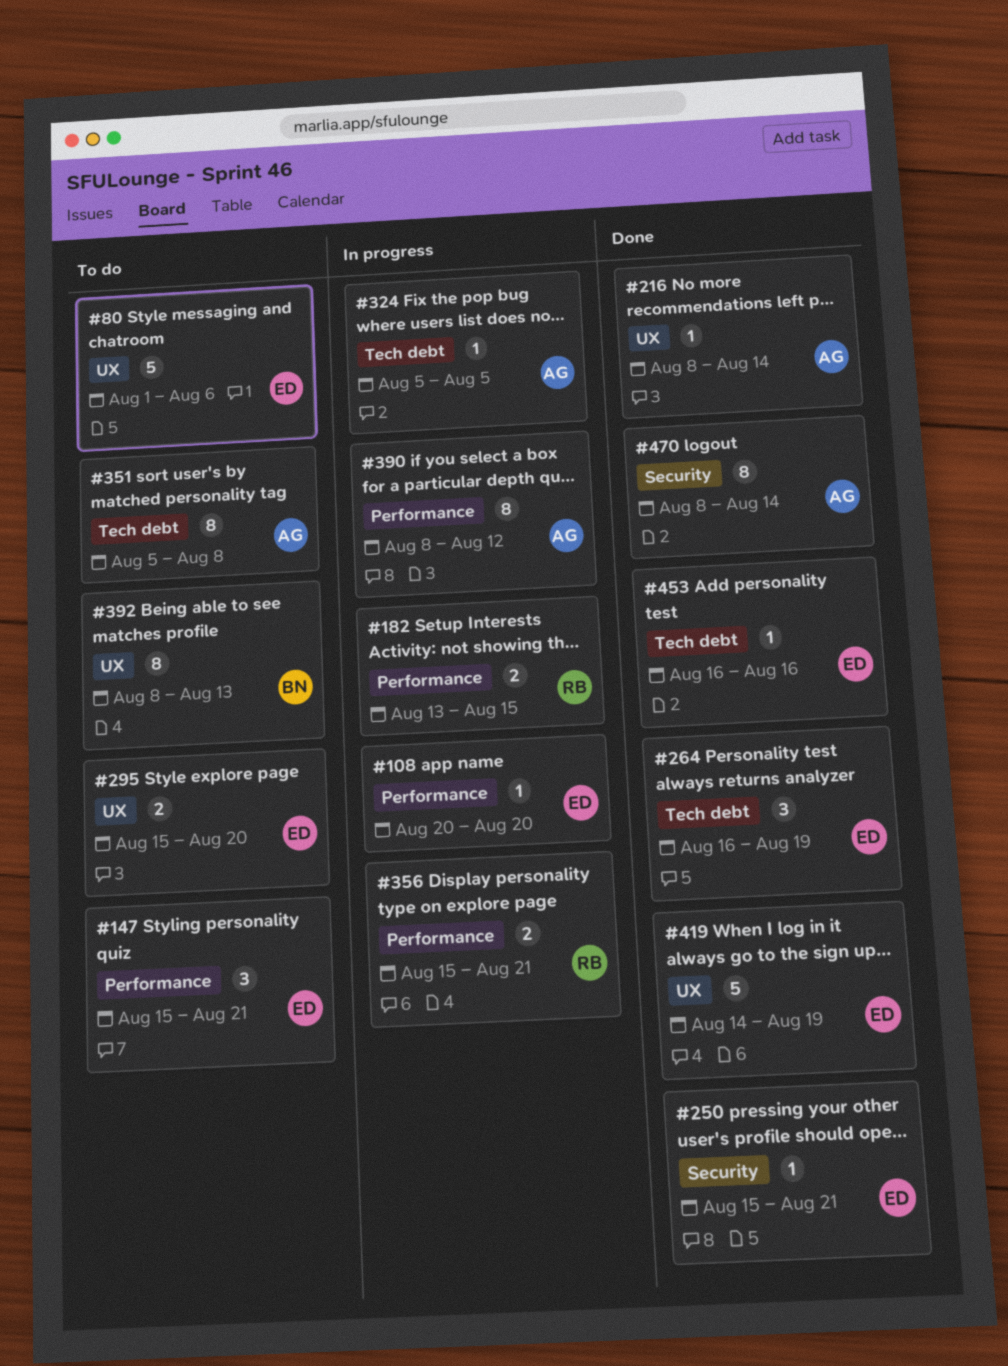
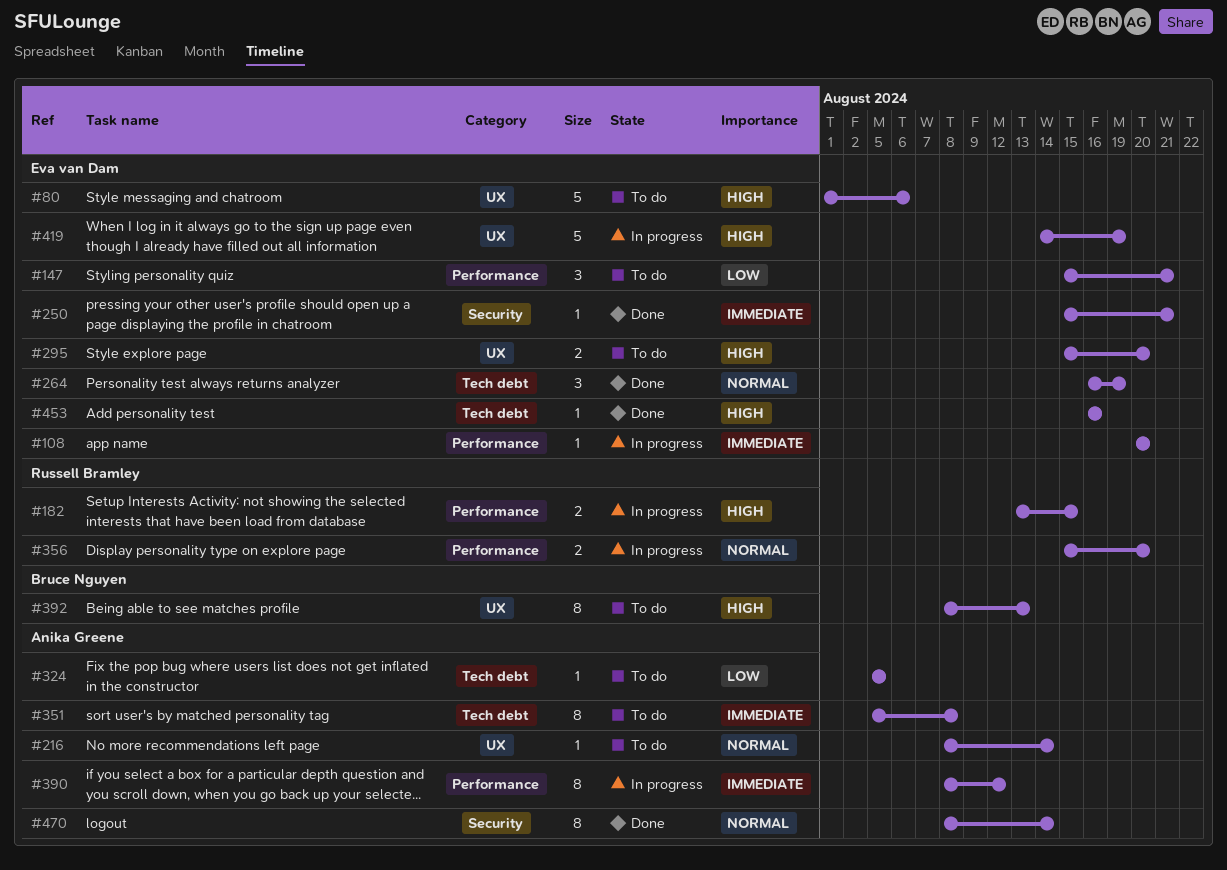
#216, status: Done -> To do
#324, status: In progress -> To do
#356, due: Aug 21 -> Aug 20
#419, status: Done -> In progress

